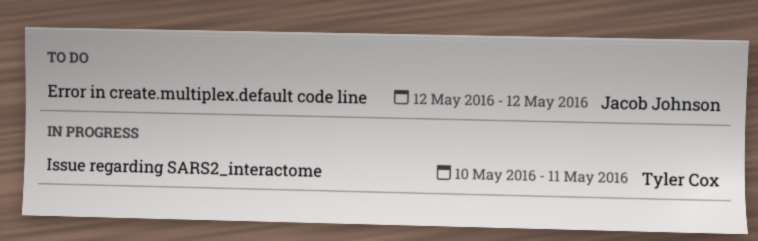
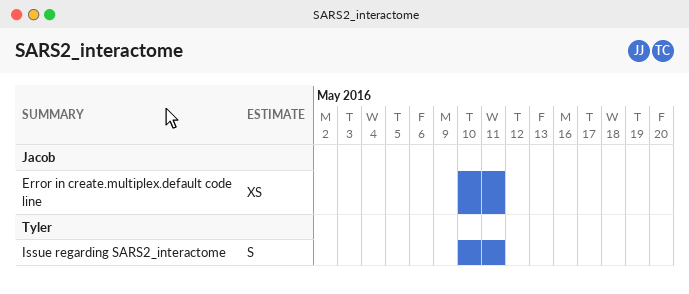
Error in create.multiplex.default code line, start: May 12 -> May 10
Error in create.multiplex.default code line, due: May 12 -> May 11

